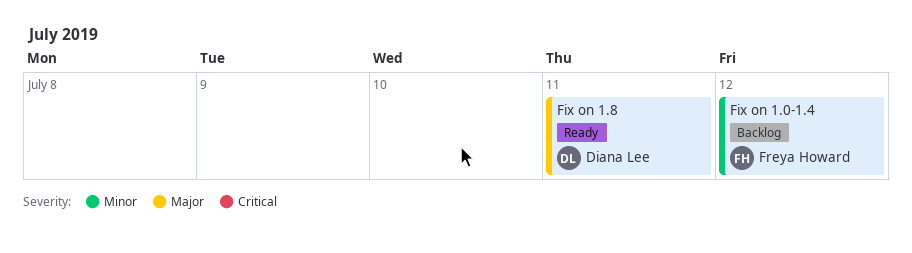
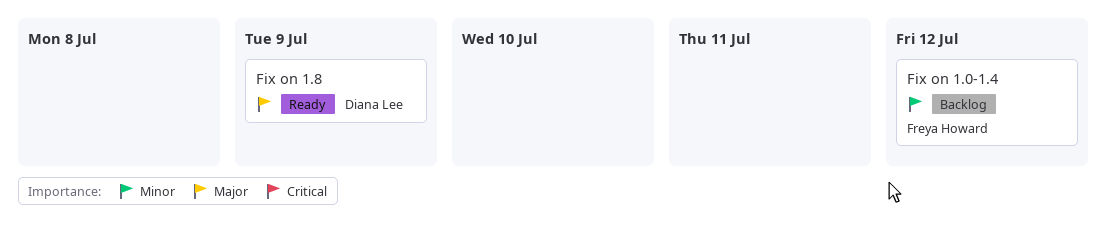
Fix on 1.8, due: Jul 11 -> Jul 9

